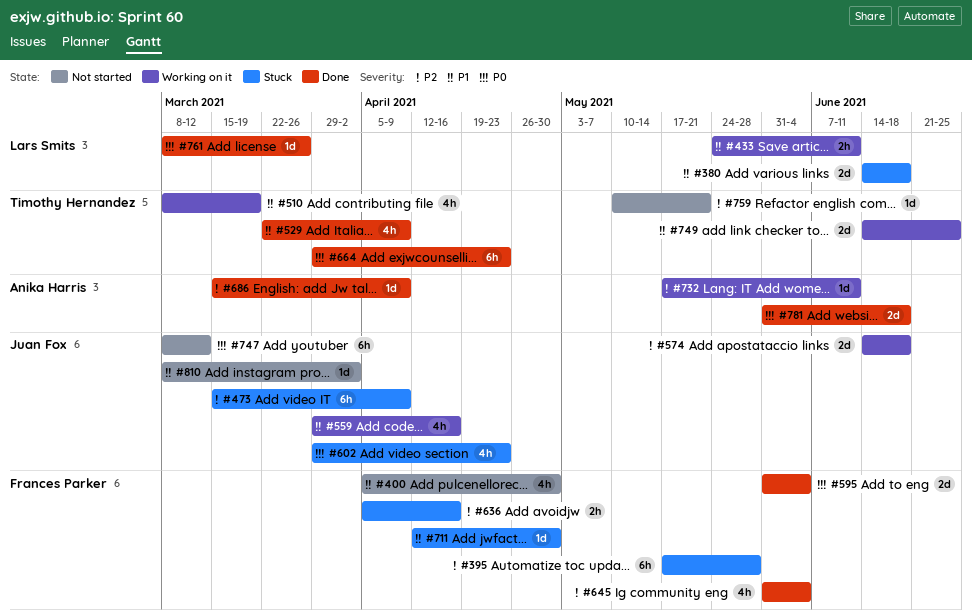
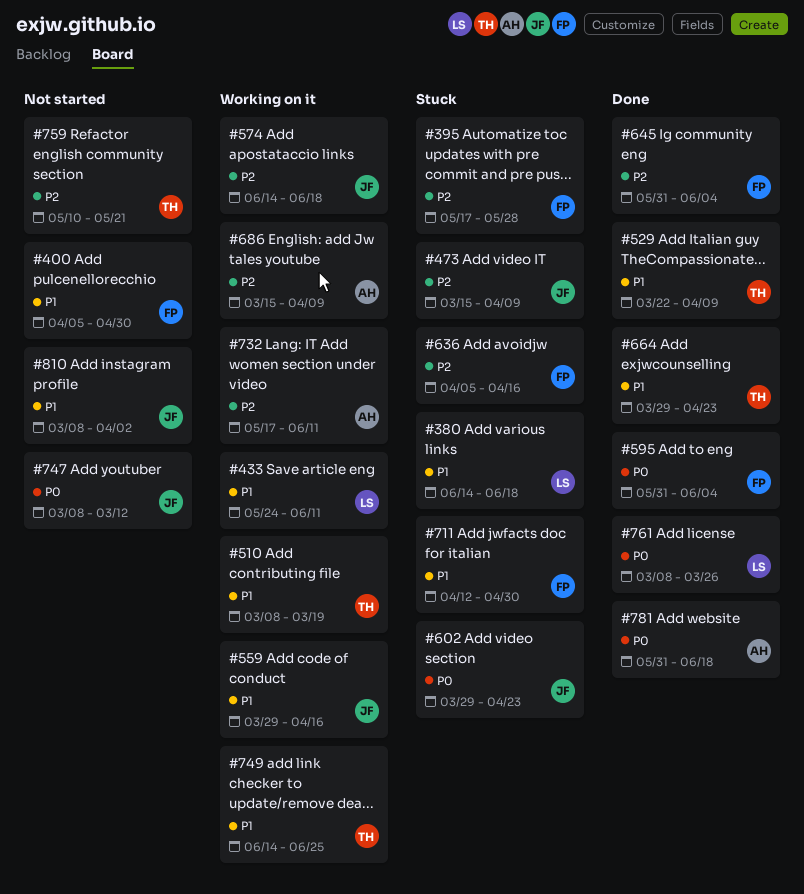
#664, priority: P0 -> P1
#686, status: Done -> Working on it

